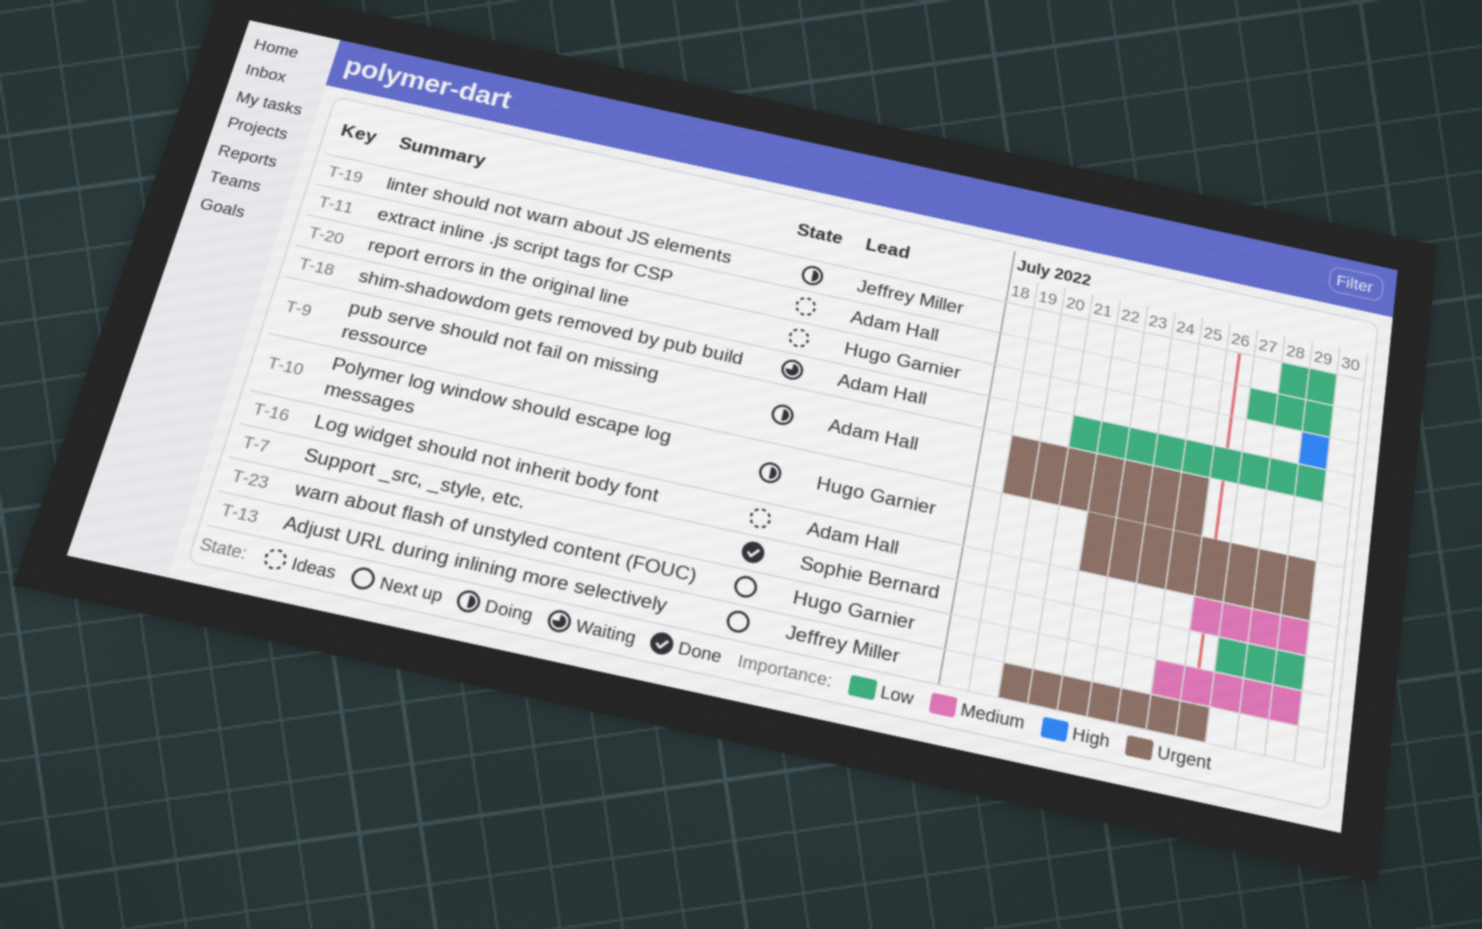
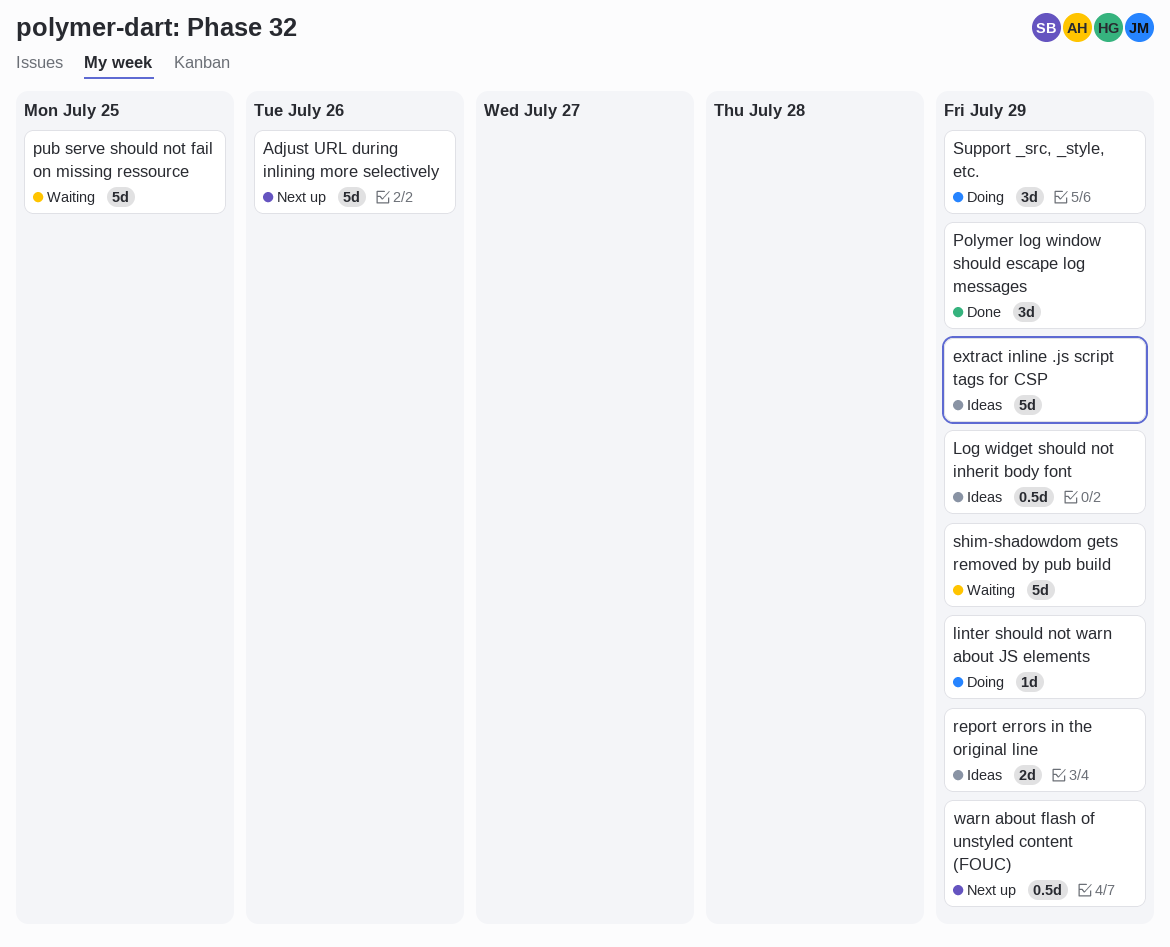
Polymer log window should escape log messages, status: Doing -> Done
pub serve should not fail on missing ressource, status: Doing -> Waiting
Support _src, _style, etc., status: Done -> Doing

